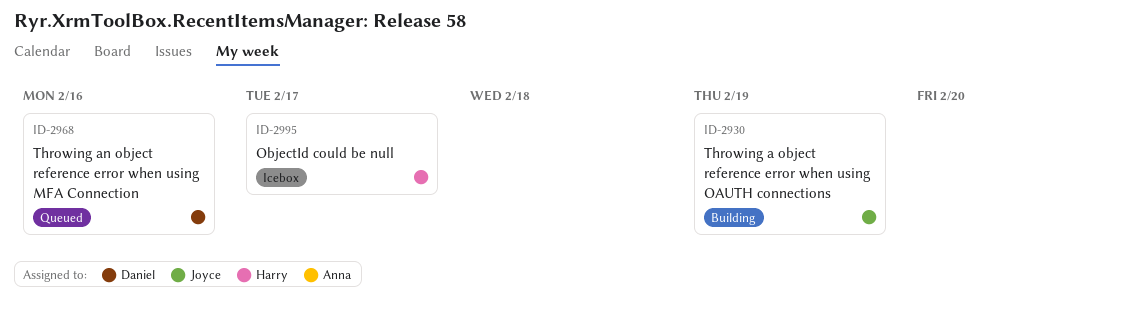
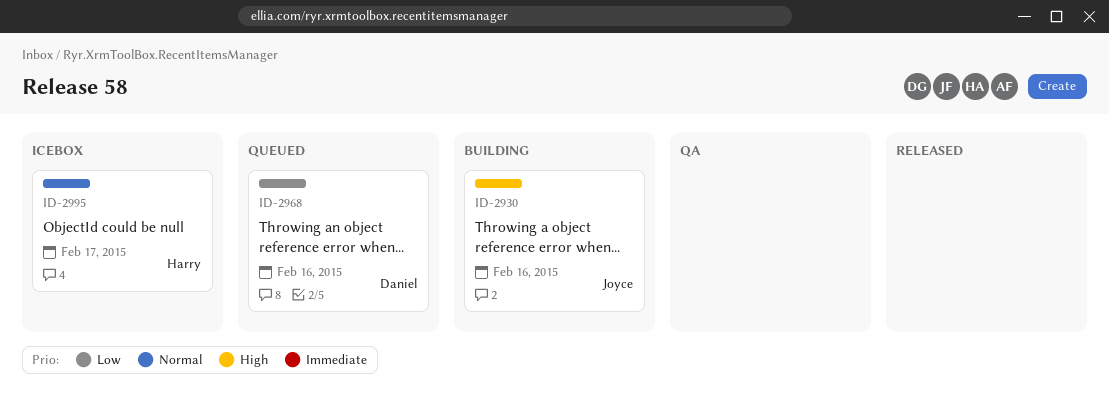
ID-2930, due: Feb 19 -> Feb 16

